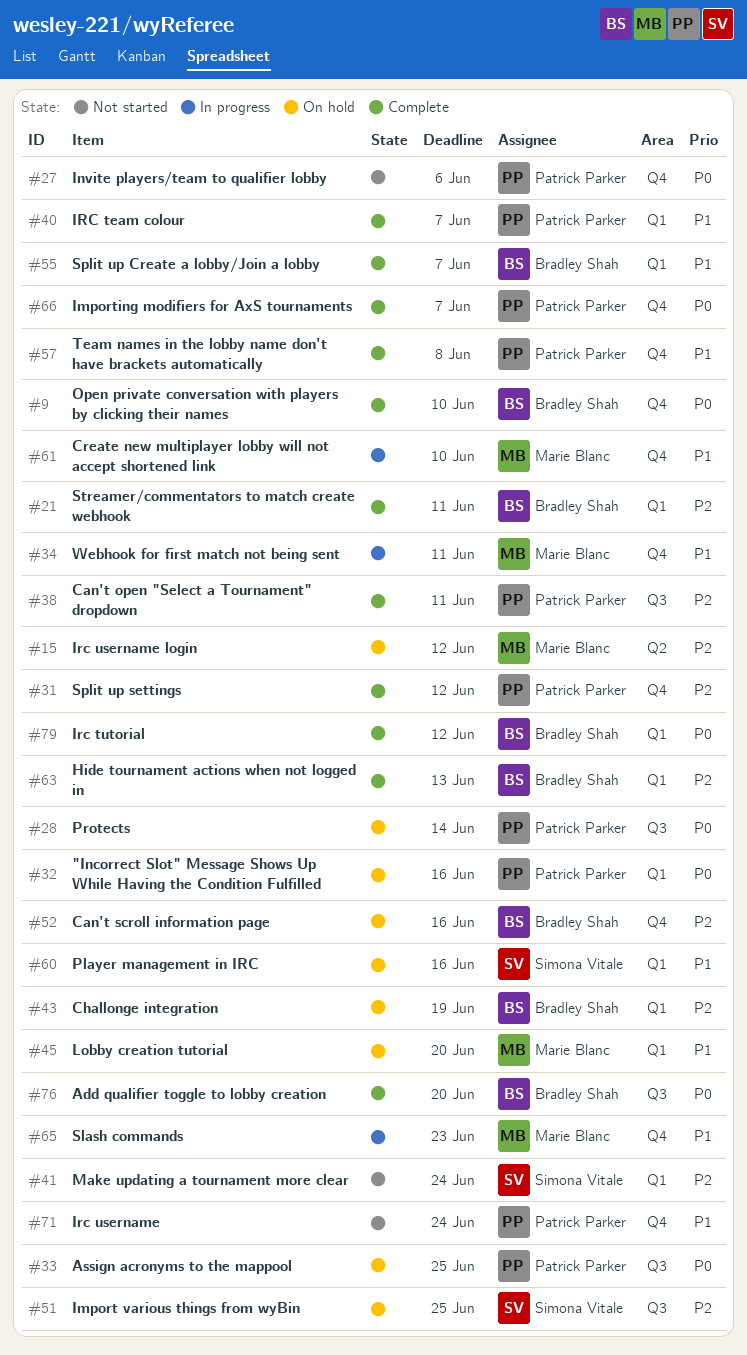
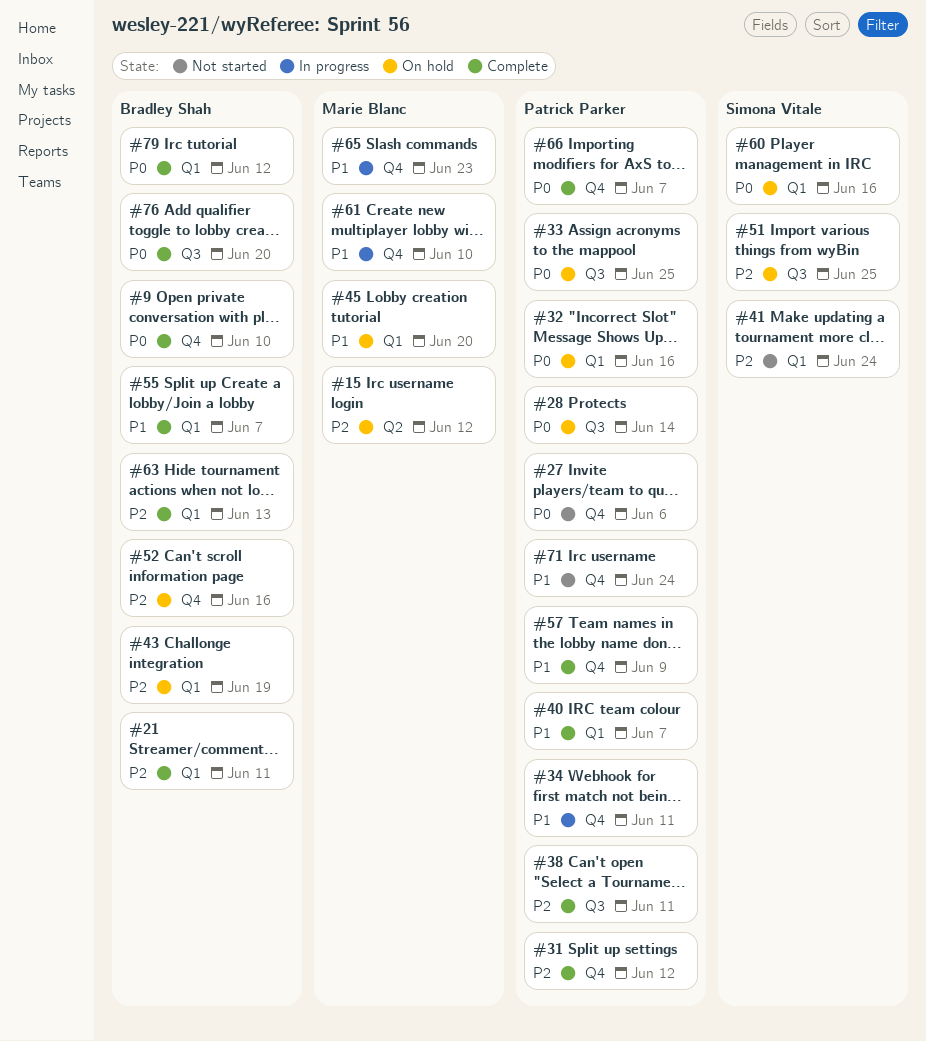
#34, owner: Marie Blanc -> Patrick Parker
#57, due: Jun 8 -> Jun 9
#60, priority: P1 -> P0

